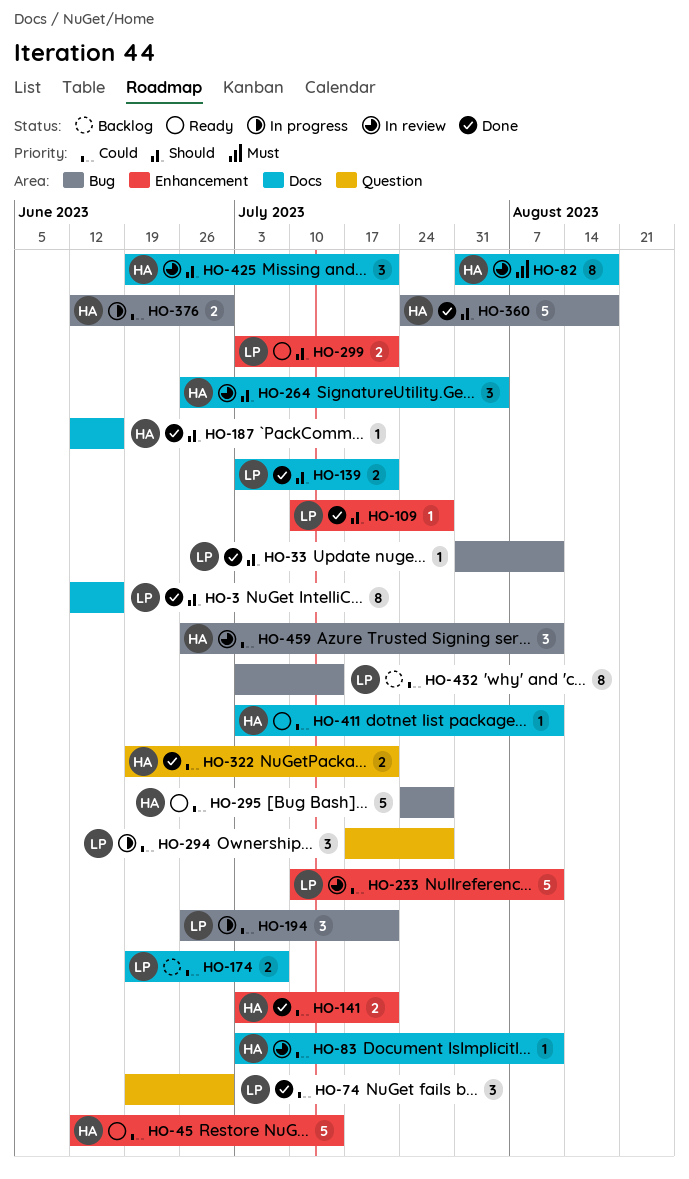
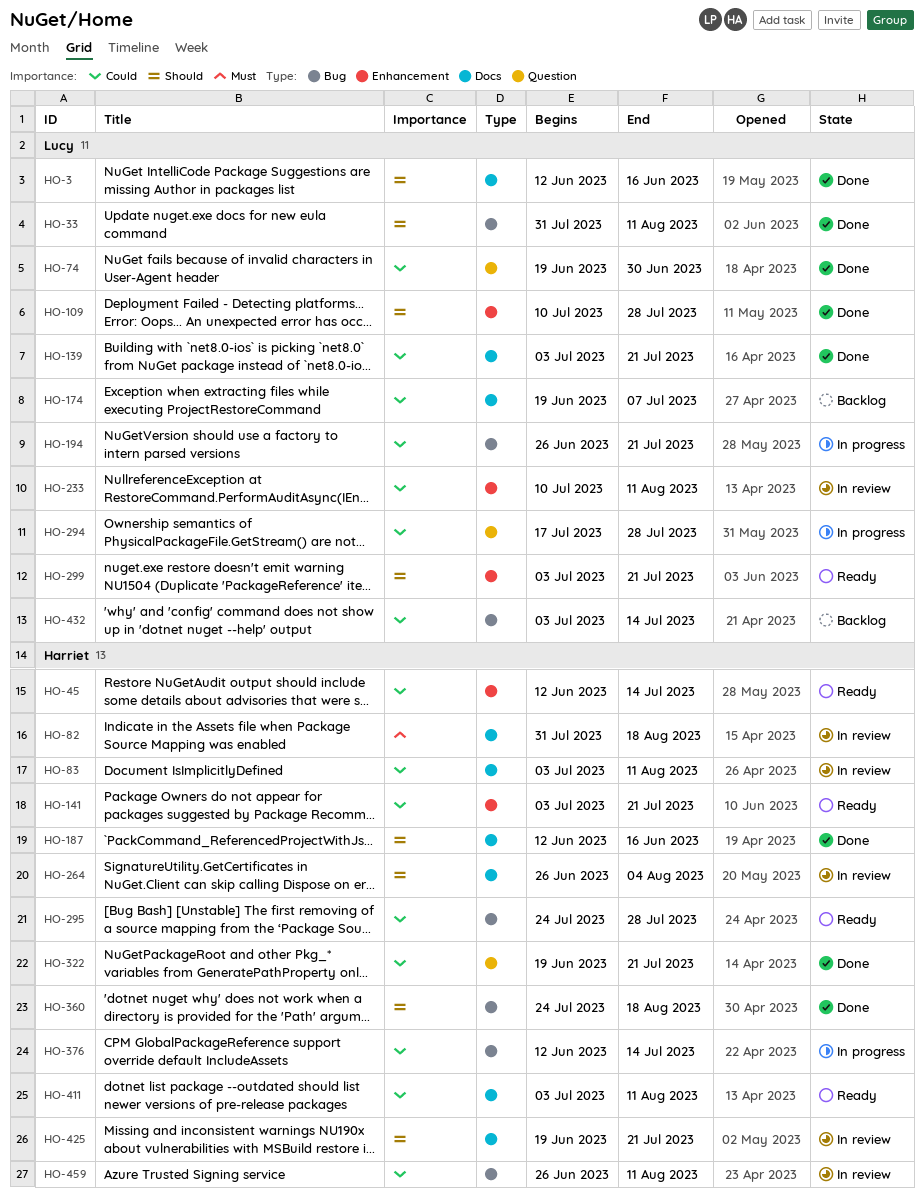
HO-139, priority: Should -> Could
HO-141, status: Done -> Ready
HO-376, due: Jun 30 -> Jul 14

